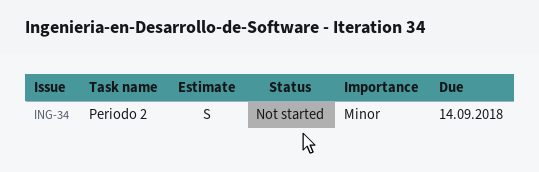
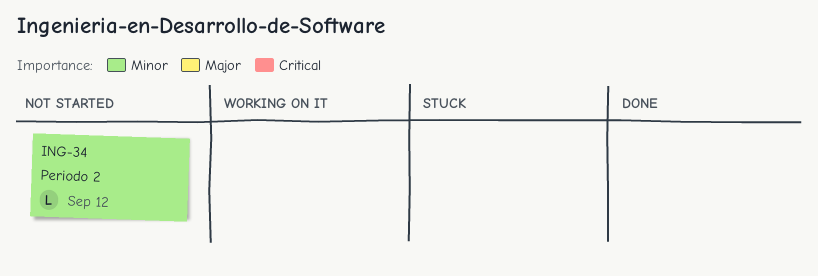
ING-34, estimate: S -> L
ING-34, due: Sep 14 -> Sep 12

